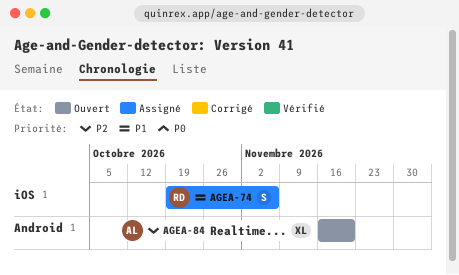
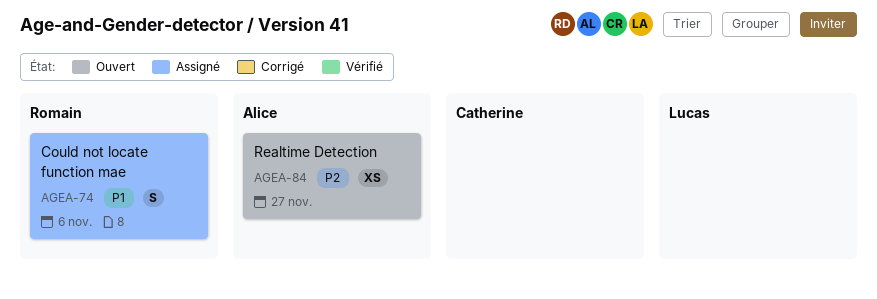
AGEA-84, estimate: XL -> XS
AGEA-84, due: Nov 20 -> Nov 27

